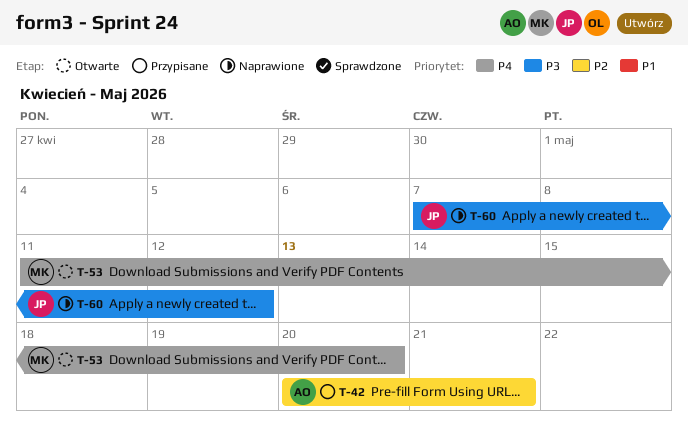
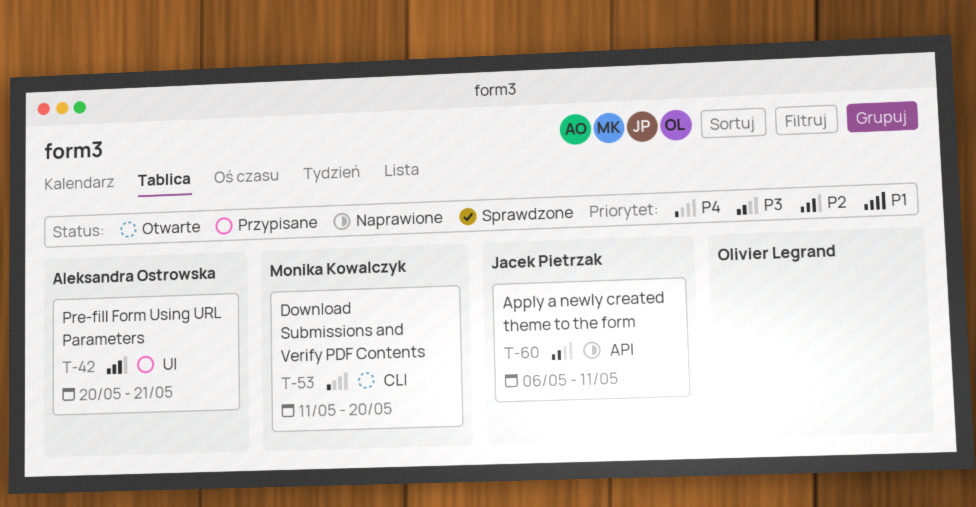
T-60, start: May 7 -> May 6
T-60, due: May 12 -> May 11

